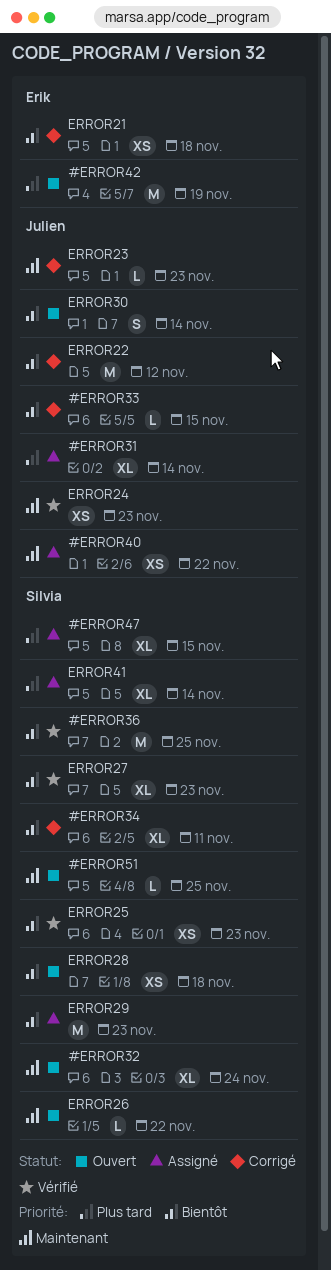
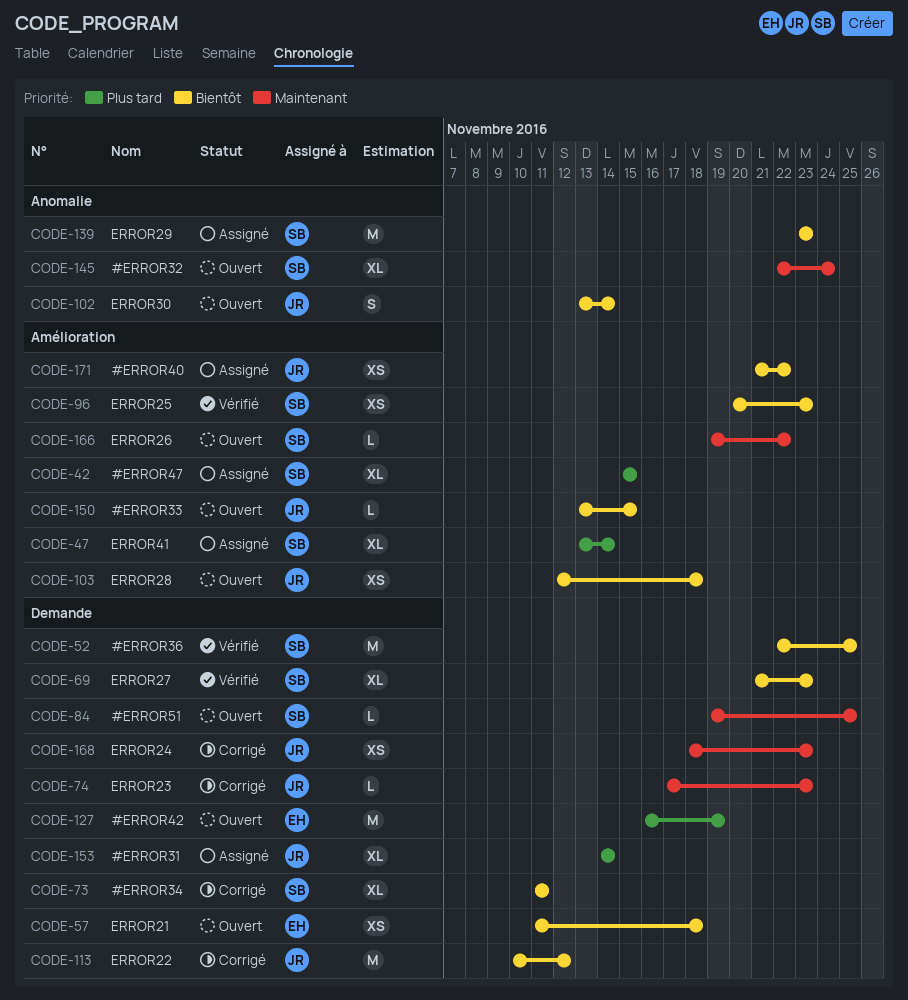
#ERROR33, status: Corrigé -> Ouvert
#ERROR40, priority: Maintenant -> Bientôt
ERROR21, status: Corrigé -> Ouvert
ERROR24, status: Vérifié -> Corrigé
ERROR28, owner: Silvia -> Julien

